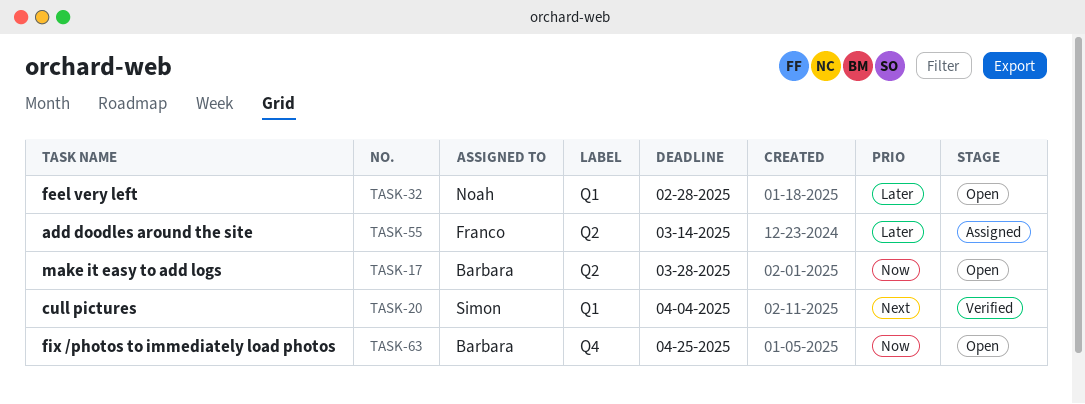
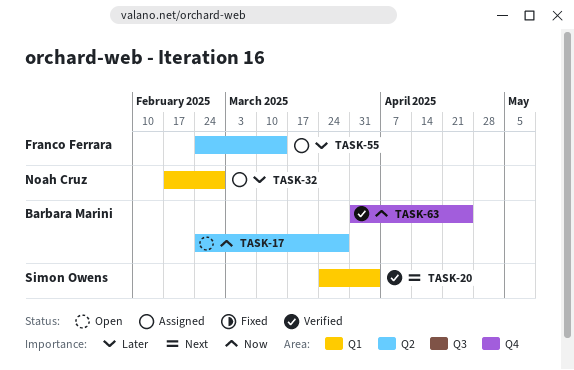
TASK-32, status: Open -> Assigned
TASK-63, status: Open -> Verified

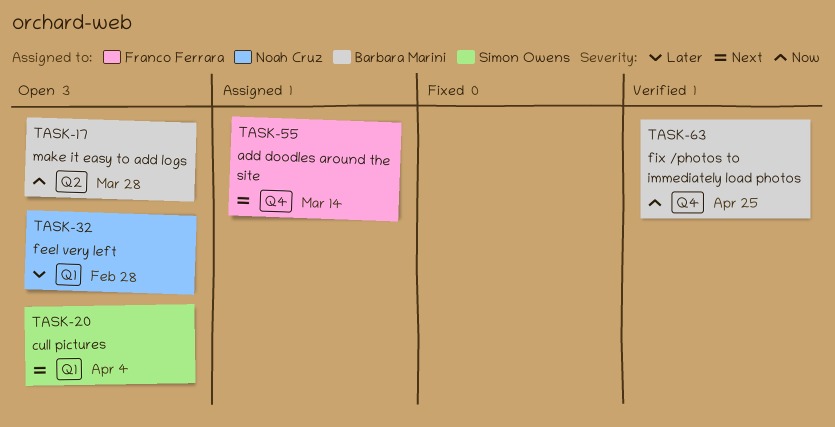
TASK-20, status: Verified -> Open
TASK-32, status: Assigned -> Open
TASK-55, priority: Later -> Next
TASK-55, label: Q2 -> Q4

